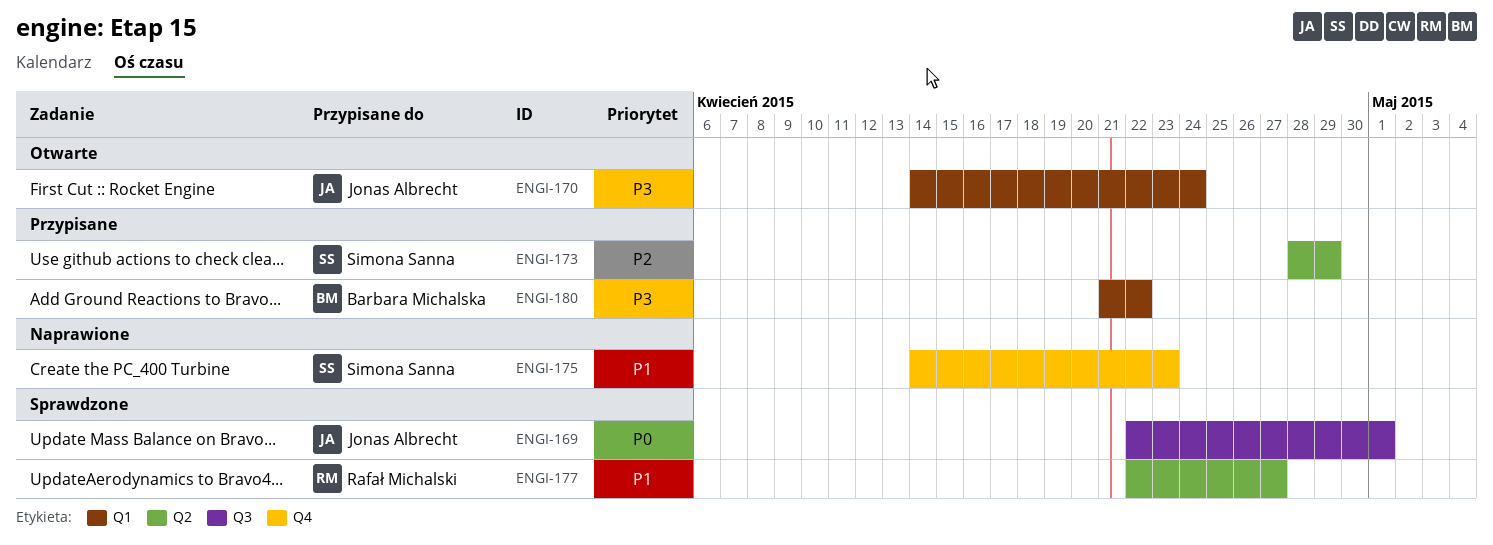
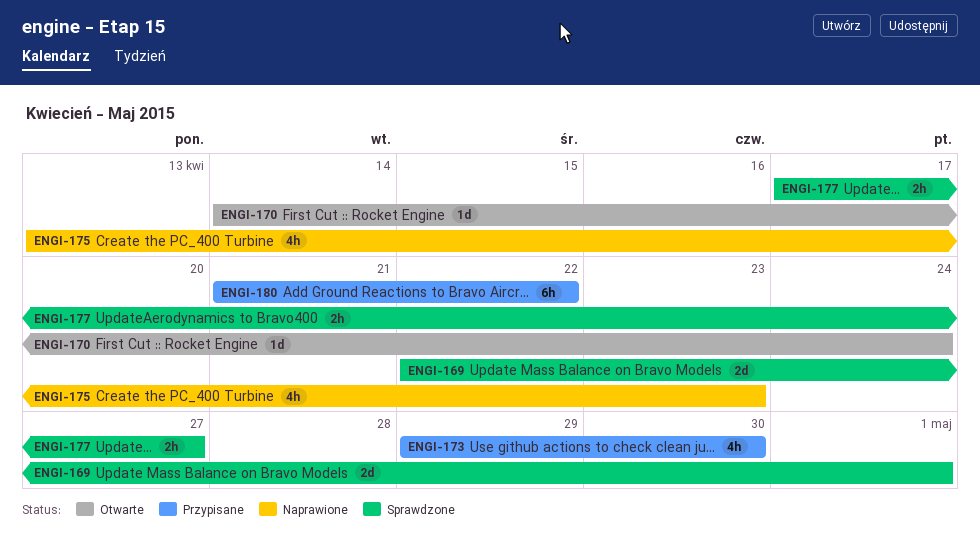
ENGI-173, start: Apr 28 -> Apr 29
ENGI-173, due: Apr 29 -> Apr 30
ENGI-175, start: Apr 14 -> Apr 13
ENGI-177, start: Apr 22 -> Apr 17

